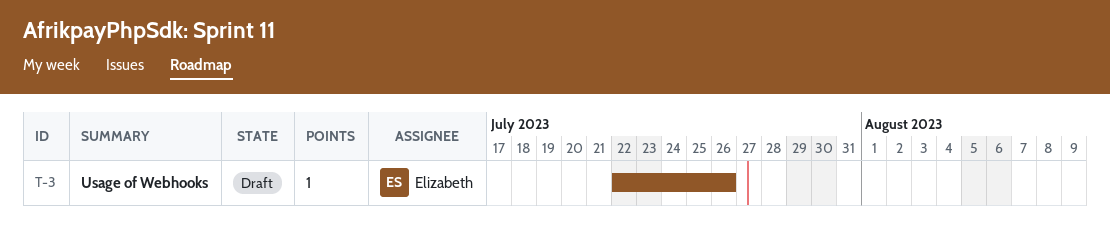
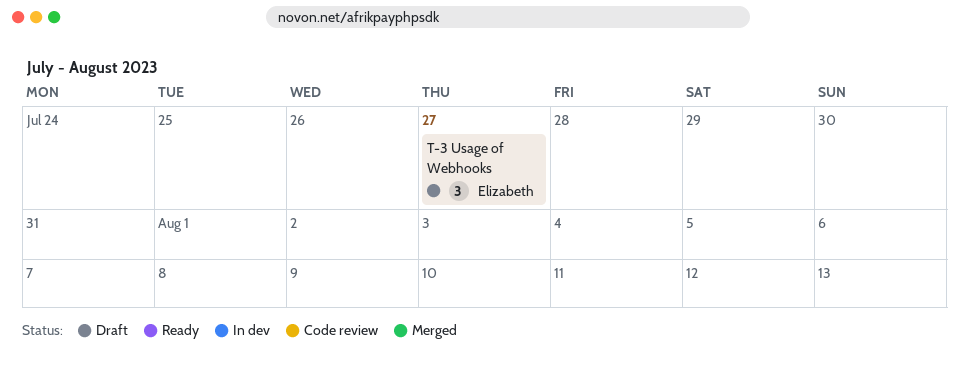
T-3, estimate: 1 -> 3
T-3, due: Jul 26 -> Jul 27

